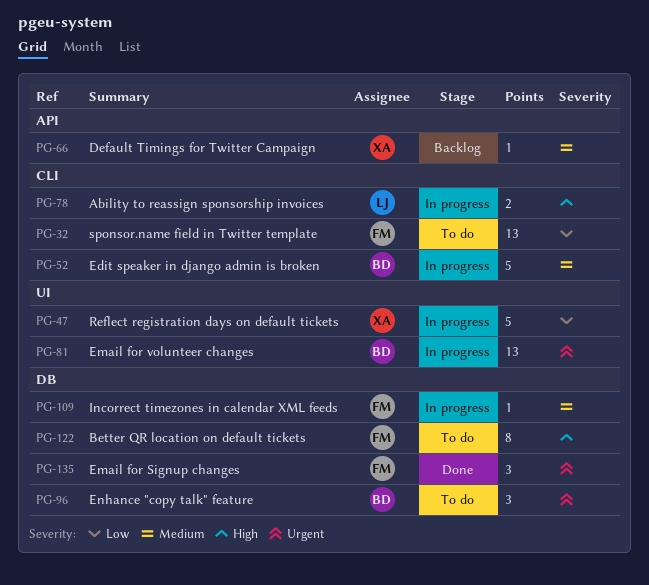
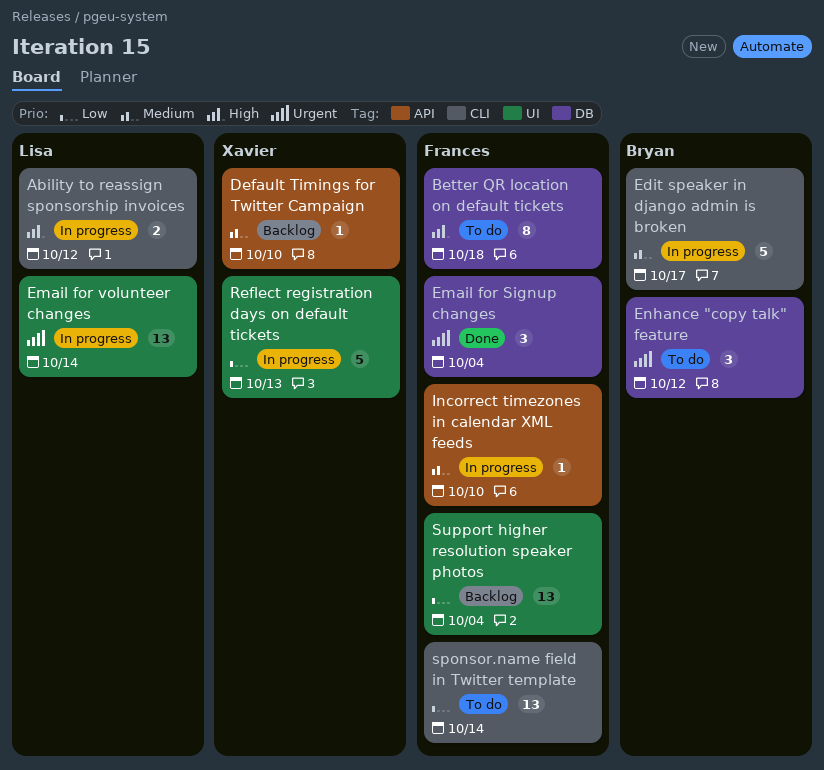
Email for volunteer changes, owner: Bryan -> Lisa
Incorrect timezones in calendar XML feeds, label: DB -> API
Support higher resolution speaker photos: none -> present

